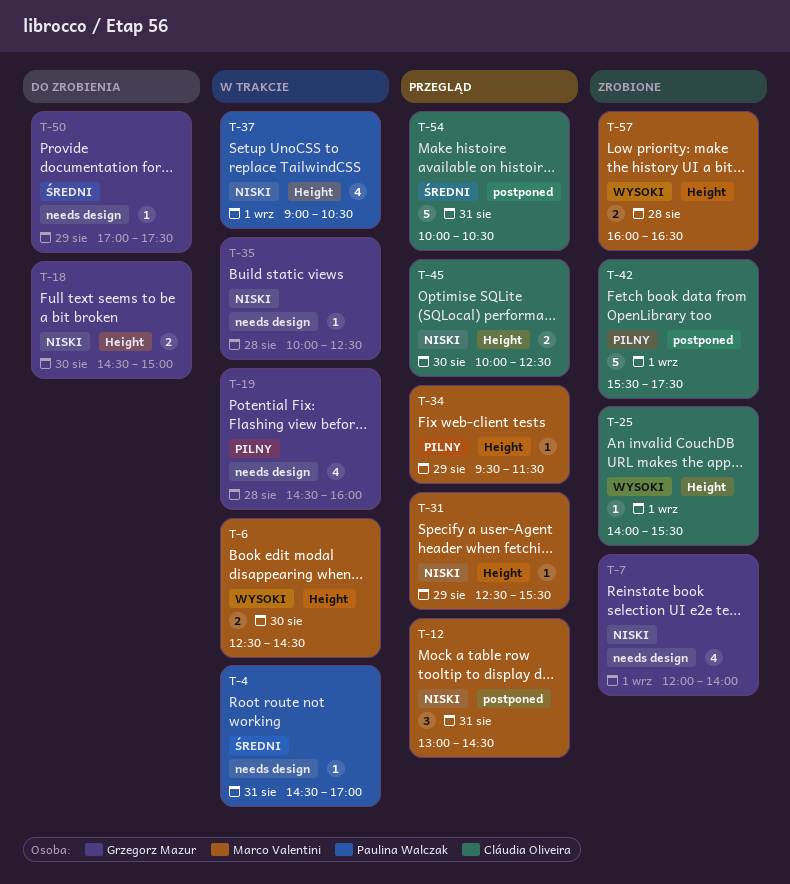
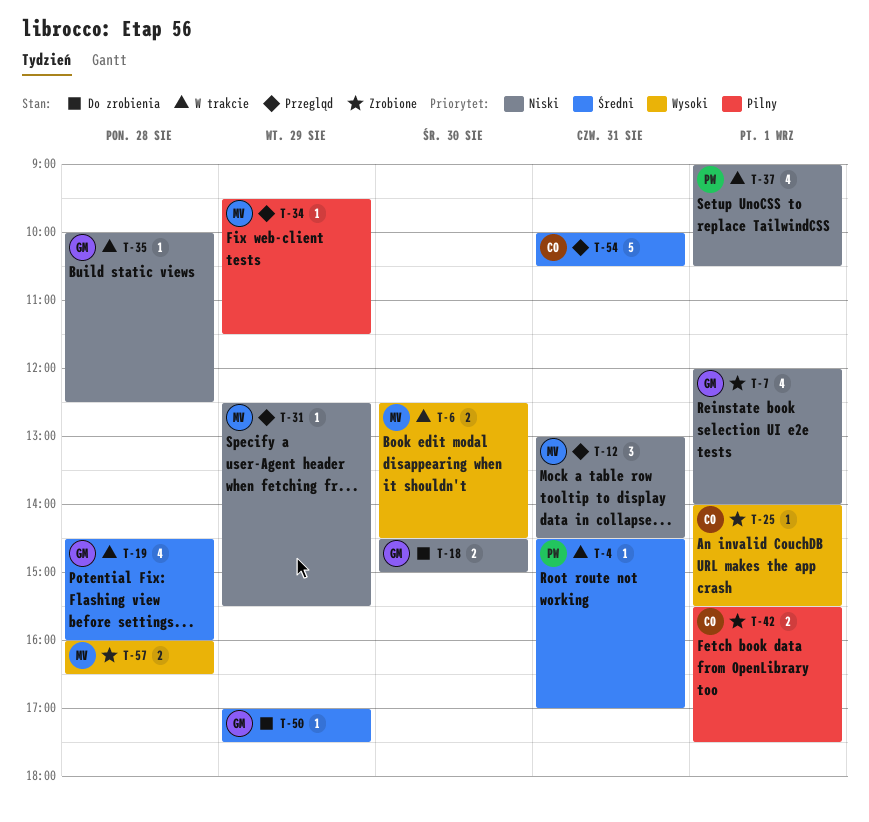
T-19, priority: Pilny -> Średni
T-42, estimate: 5 -> 2
T-45: present -> none

